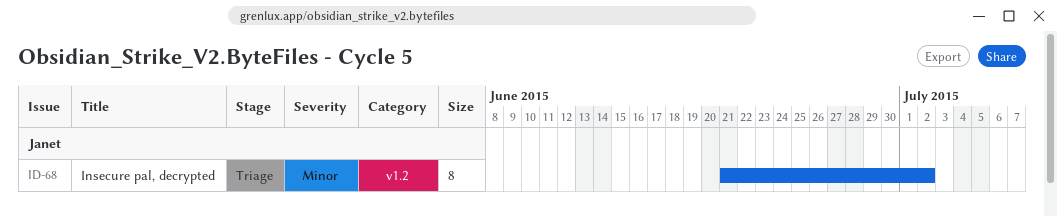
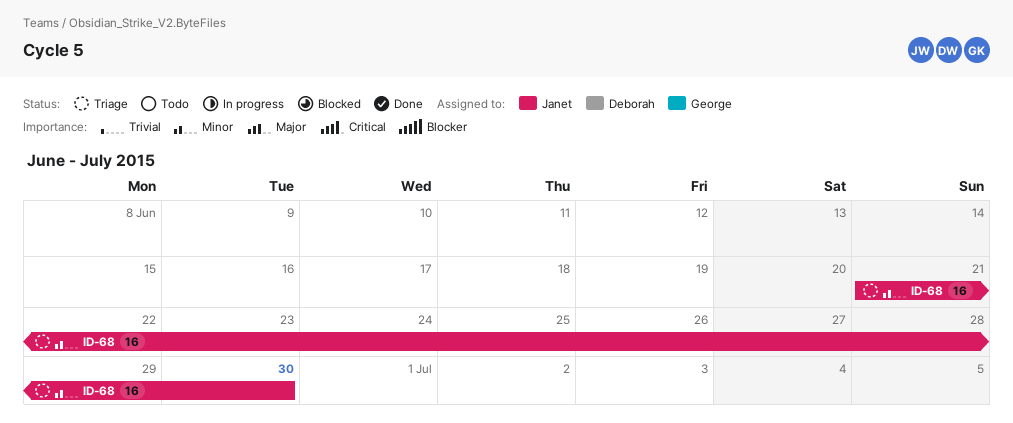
ID-68, estimate: 8 -> 16
ID-68, due: Jul 2 -> Jun 30

